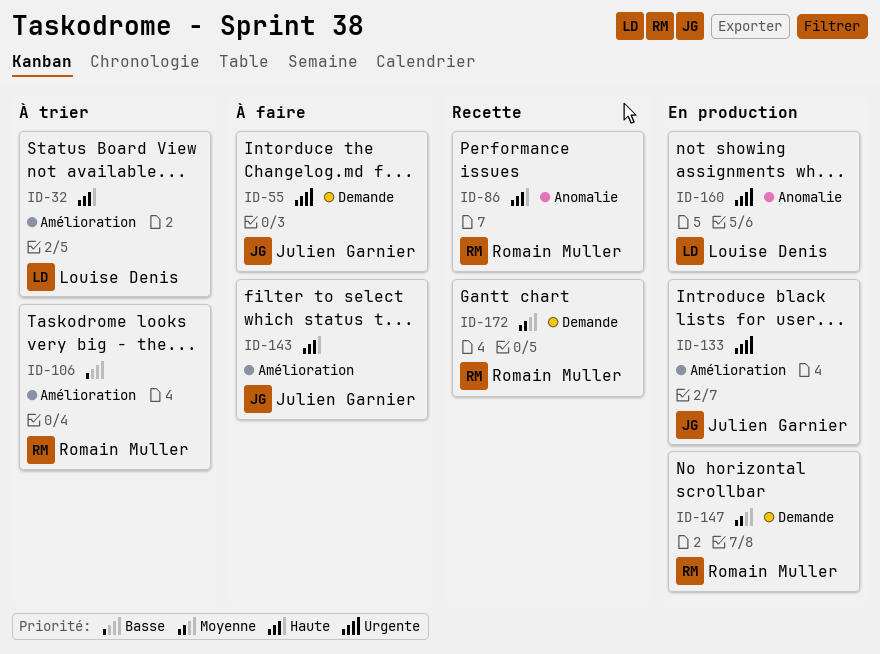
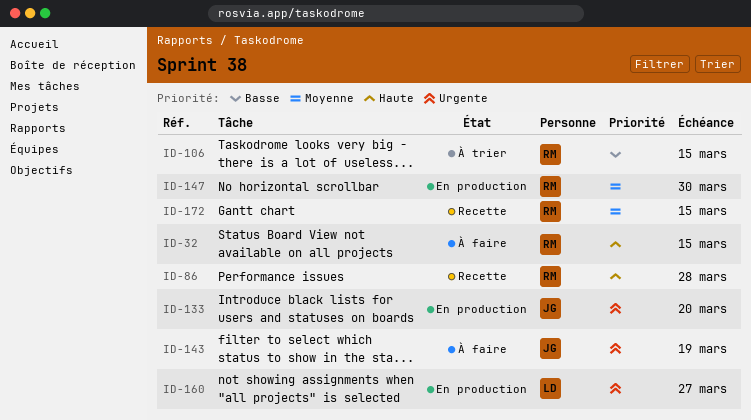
ID-32, status: À trier -> À faire
ID-32, owner: Louise Denis -> Romain Muller
ID-55: present -> none
ID-143, priority: Haute -> Urgente

